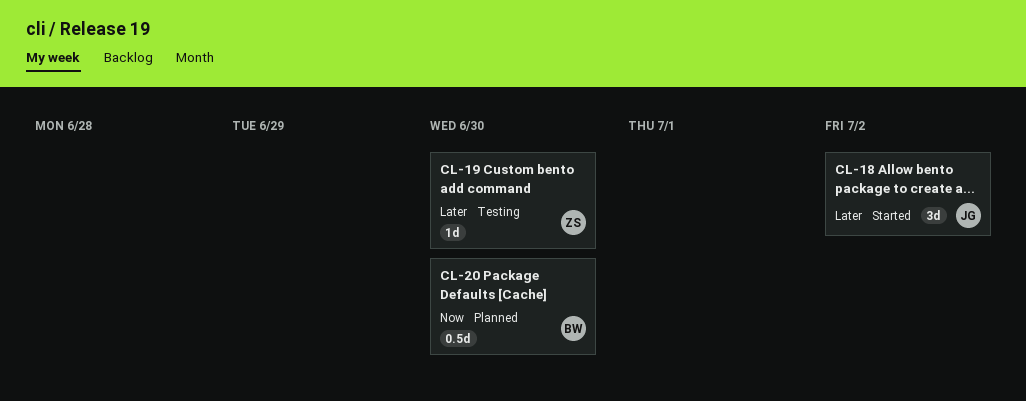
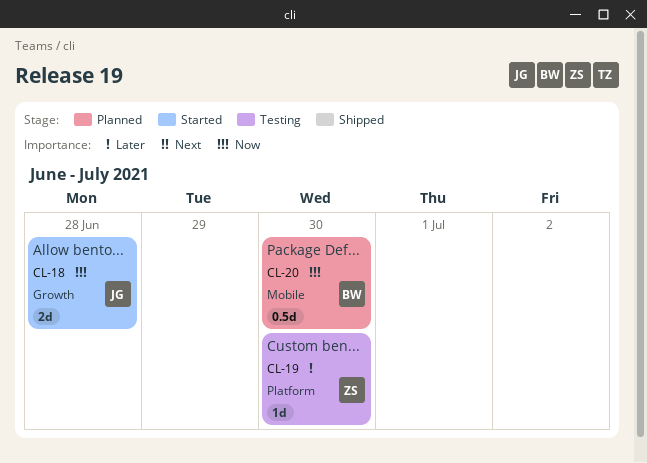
CL-18, priority: Later -> Now
CL-18, estimate: 3d -> 2d
CL-18, due: Jul 2 -> Jun 28

